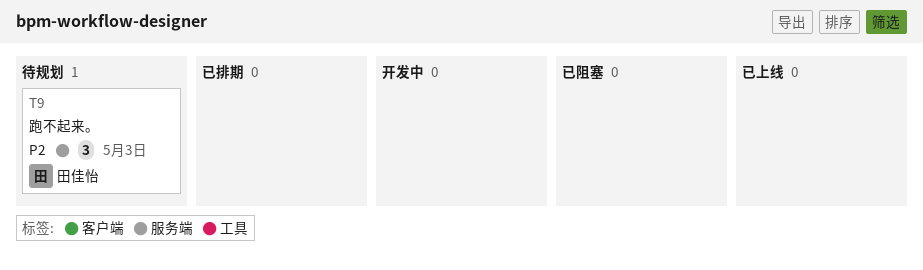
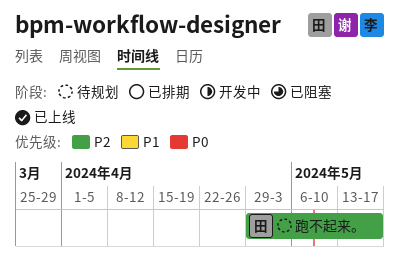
跑不起来。, due: May 3 -> May 17

